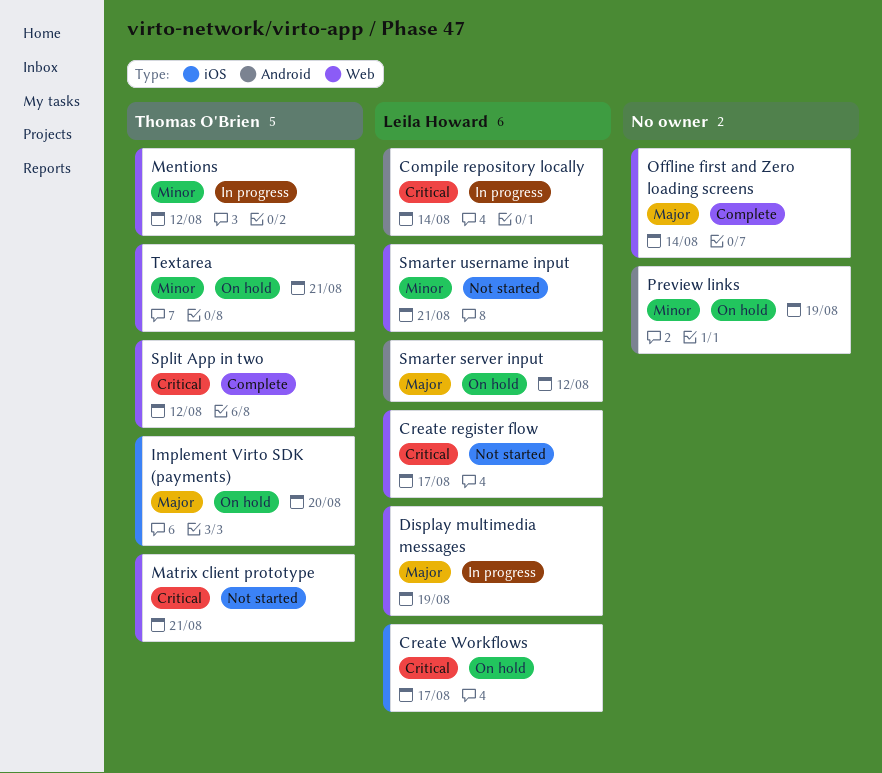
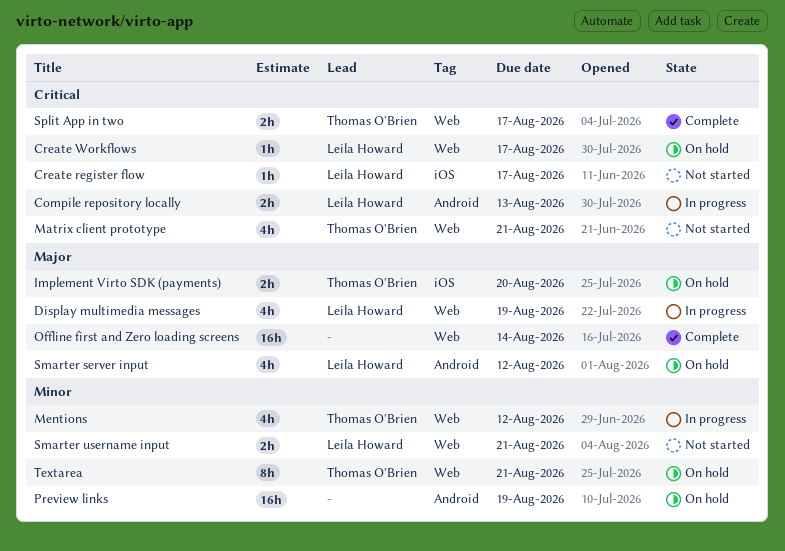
Compile repository locally, due: Aug 14 -> Aug 13
Create register flow, label: Web -> iOS
Create Workflows, label: iOS -> Web
Split App in two, due: Aug 12 -> Aug 17

